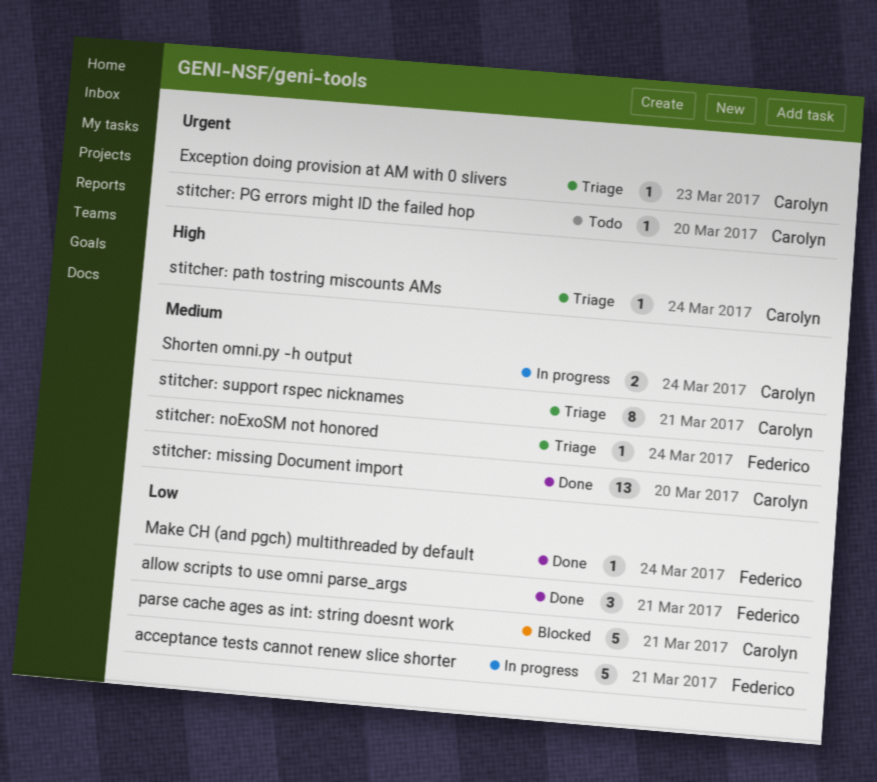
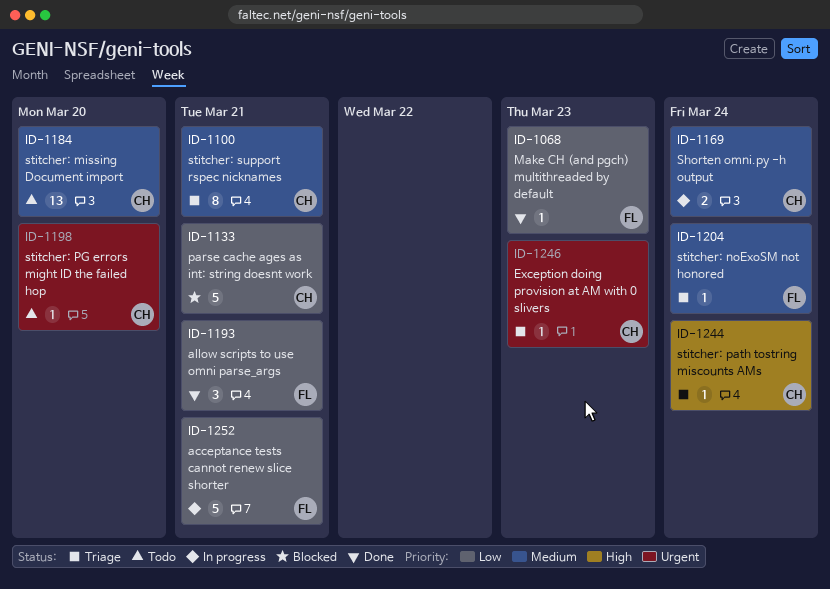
Make CH (and pgch) multithreaded by default, due: Mar 24 -> Mar 23
stitcher: missing Document import, status: Done -> Todo

